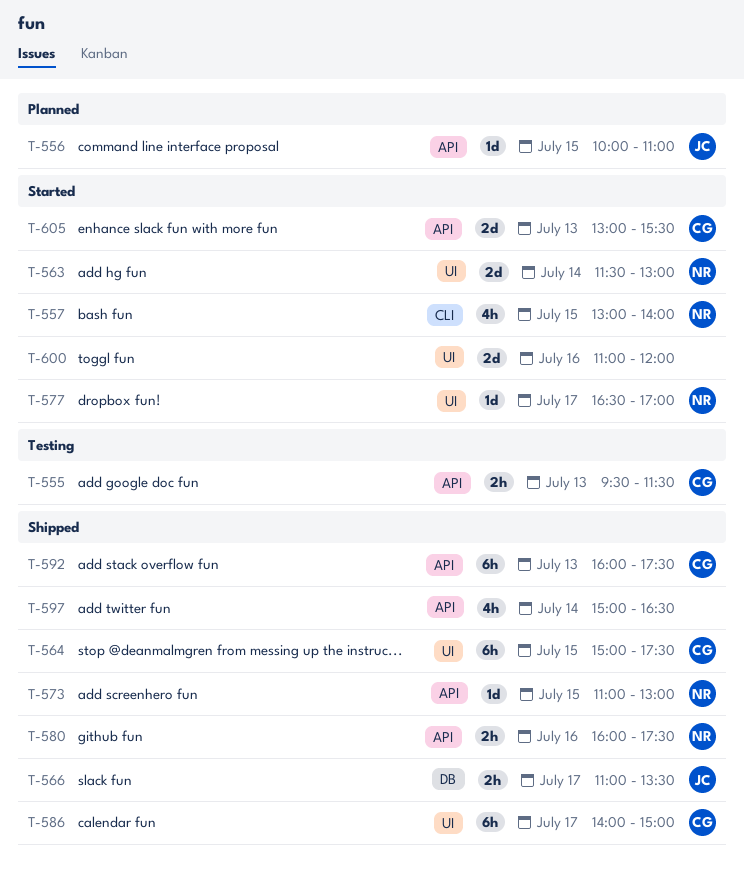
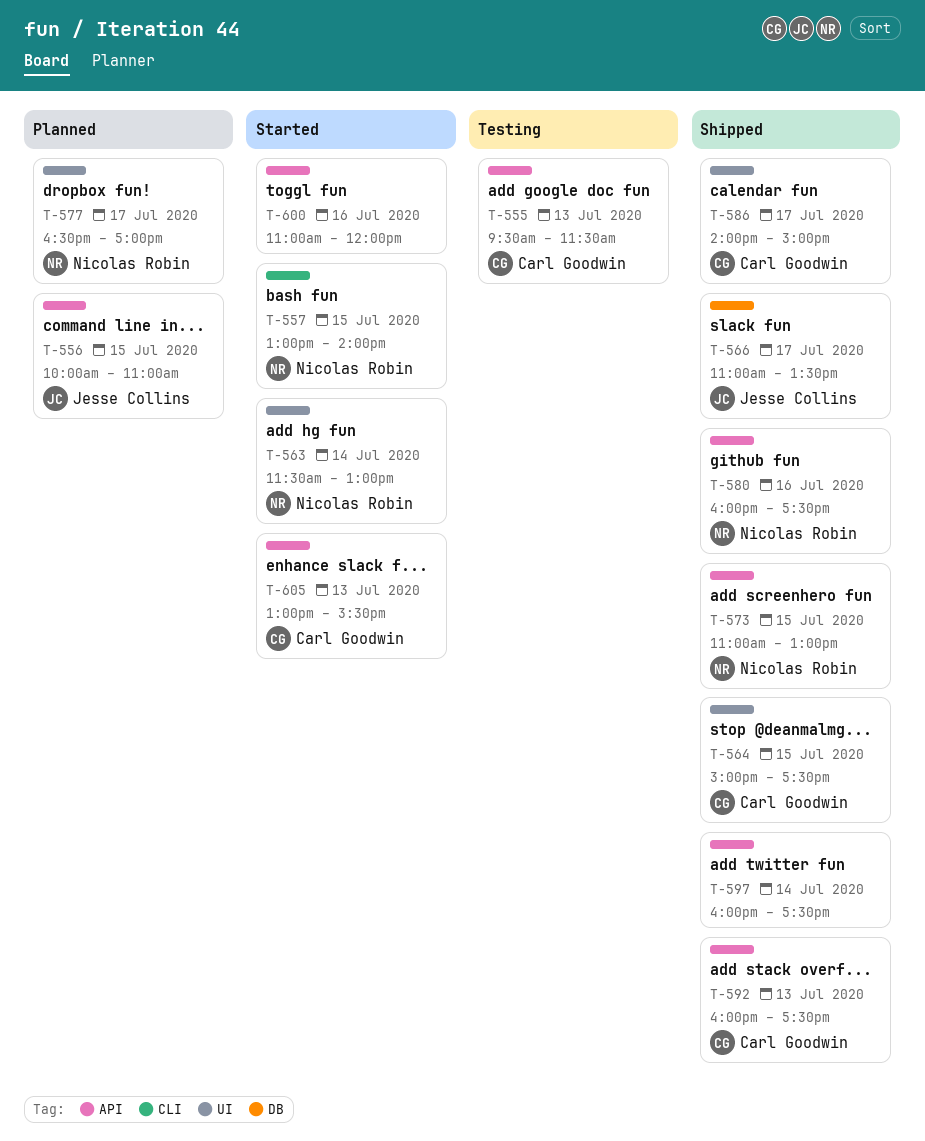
T-577, status: Started -> Planned
T-597, begins: 15:00 -> 16:00
T-597, ends: 16:30 -> 17:30
T-600, label: UI -> API

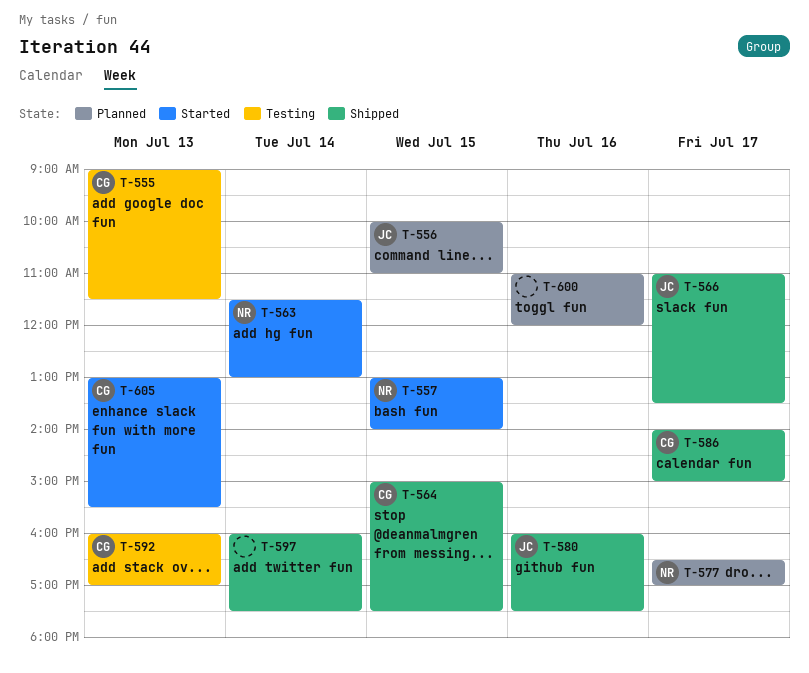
T-555, begins: 09:30 -> 09:00
T-573: present -> none
T-580, owner: Nicolas Robin -> Jesse Collins
T-592, status: Shipped -> Testing
T-592, ends: 17:30 -> 17:00
T-600, status: Started -> Planned

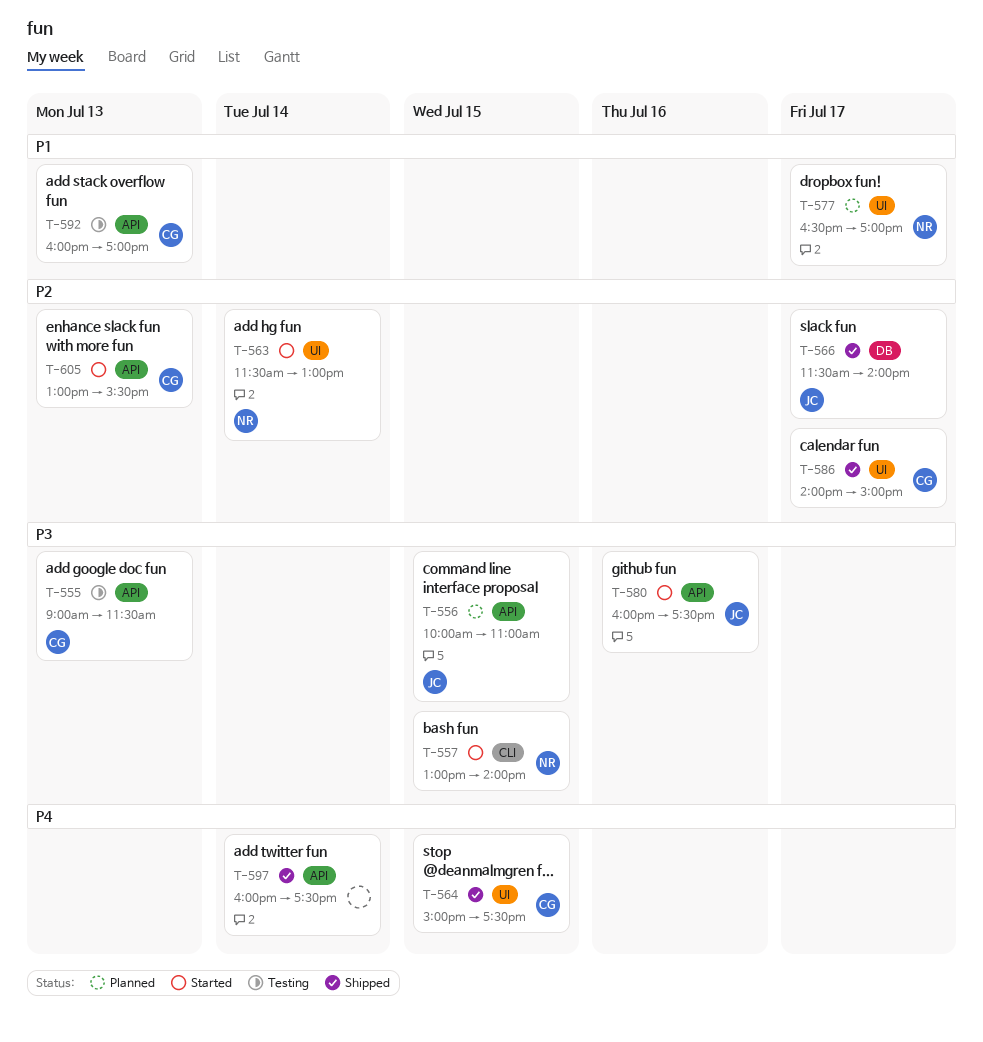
T-566, begins: 11:00 -> 11:30
T-566, ends: 13:30 -> 14:00
T-580, status: Shipped -> Started
T-600: present -> none

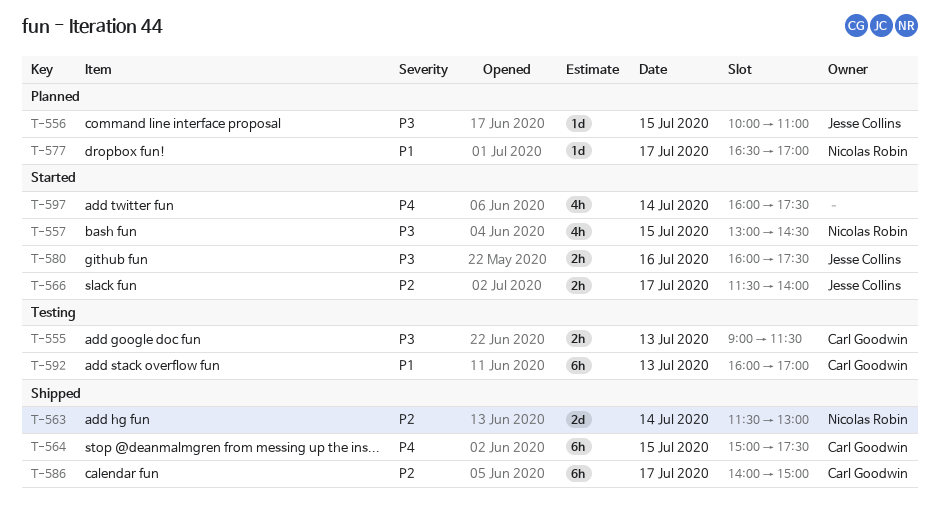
T-557, ends: 14:00 -> 14:30
T-563, status: Started -> Shipped
T-566, status: Shipped -> Started
T-597, status: Shipped -> Started
T-605: present -> none

